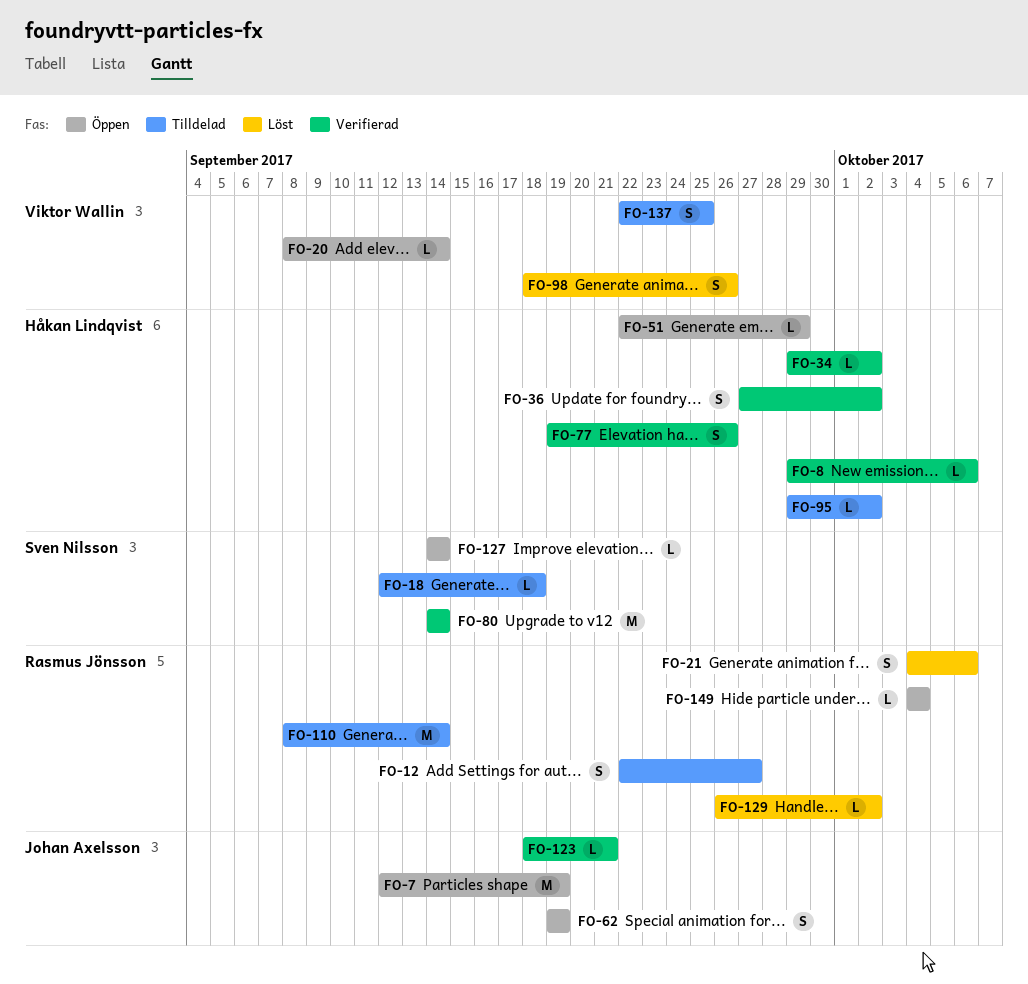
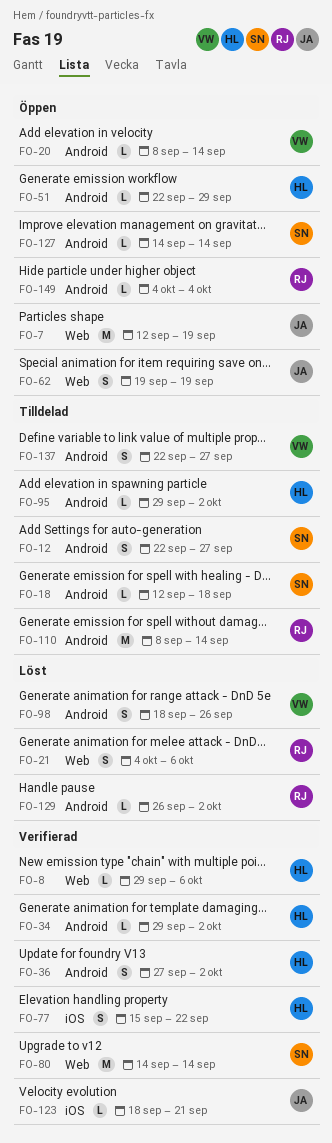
FO-12, owner: Rasmus Jönsson -> Sven Nilsson
FO-77, start: Sep 19 -> Sep 15
FO-77, due: Sep 26 -> Sep 22
FO-137, due: Sep 25 -> Sep 27

